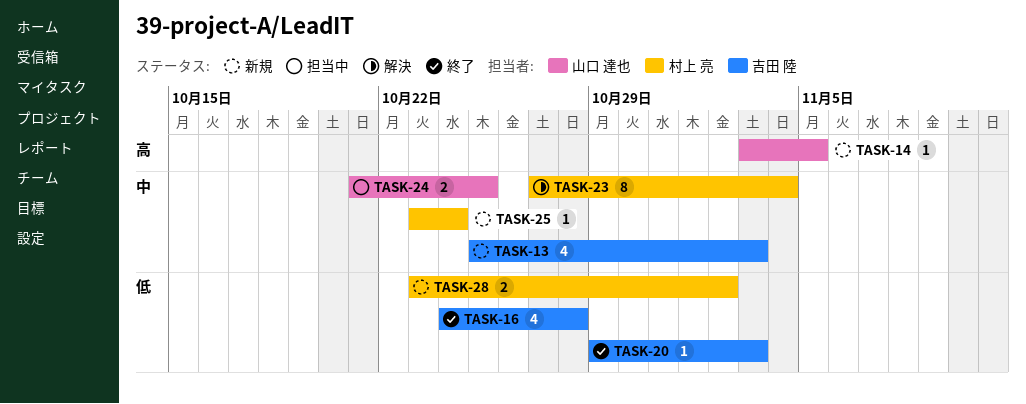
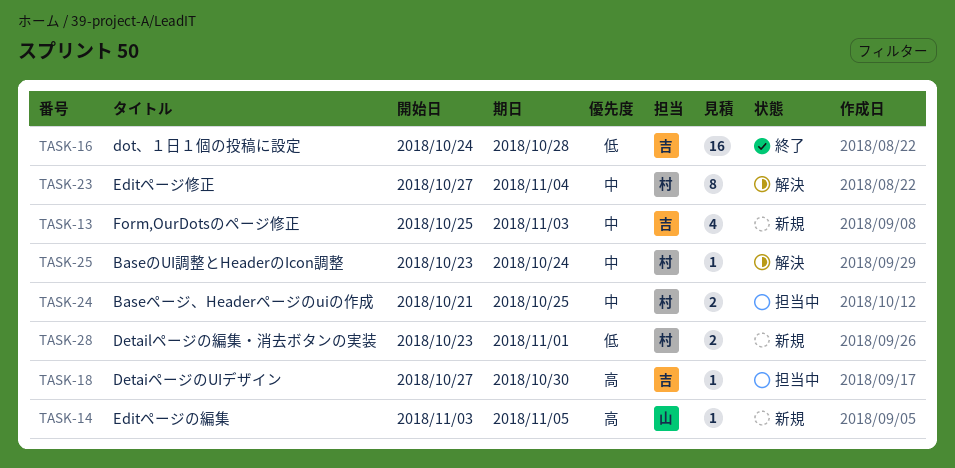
TASK-16, estimate: 4 -> 16
TASK-18: none -> present
TASK-20: present -> none
TASK-24, owner: 山口 達也 -> 村上 亮
TASK-25, status: 新規 -> 解決
TASK-28, due: Nov 2 -> Nov 1

